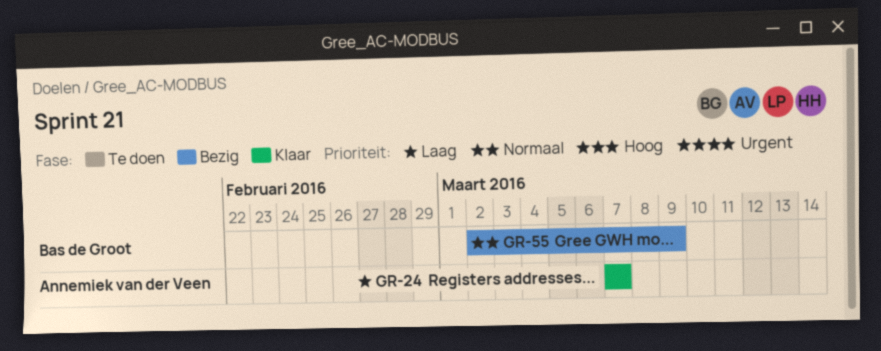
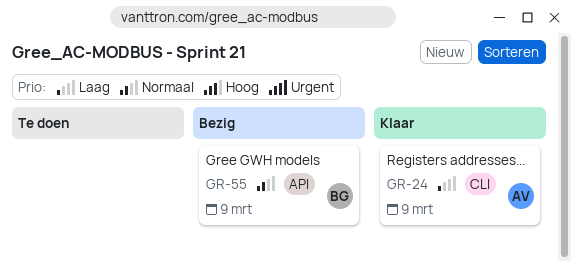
GR-24, due: Mar 7 -> Mar 9

